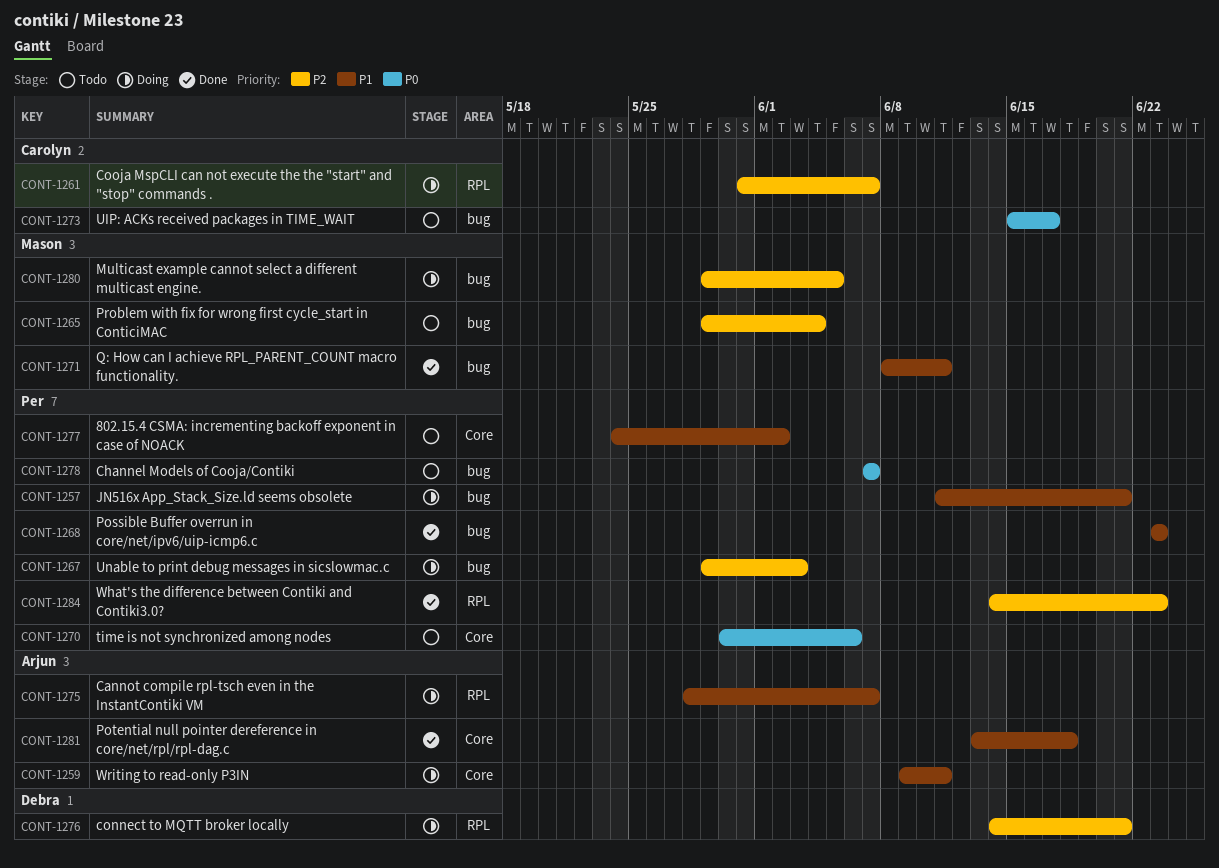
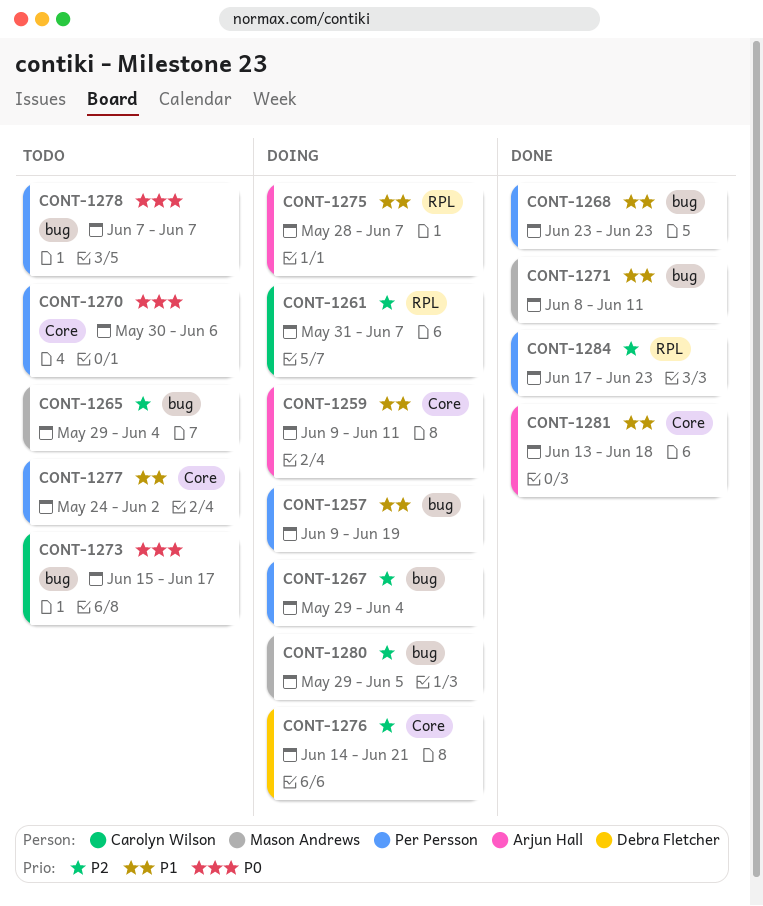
CONT-1257, start: Jun 11 -> Jun 9
CONT-1257, due: Jun 21 -> Jun 19
CONT-1267, due: Jun 3 -> Jun 4
CONT-1276, label: RPL -> Core
CONT-1284, start: Jun 14 -> Jun 17

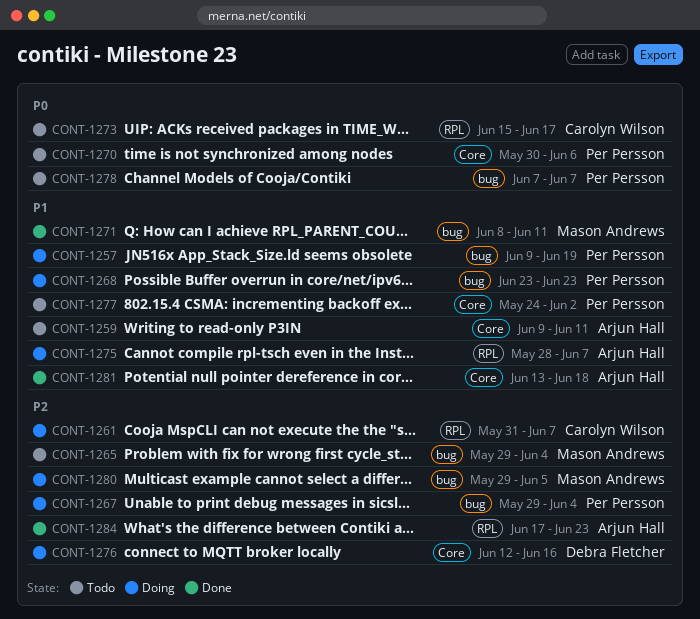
CONT-1259, status: Doing -> Todo
CONT-1268, status: Done -> Doing
CONT-1273, label: bug -> RPL
CONT-1276, start: Jun 14 -> Jun 12
CONT-1276, due: Jun 21 -> Jun 16
CONT-1284, owner: Per Persson -> Arjun Hall

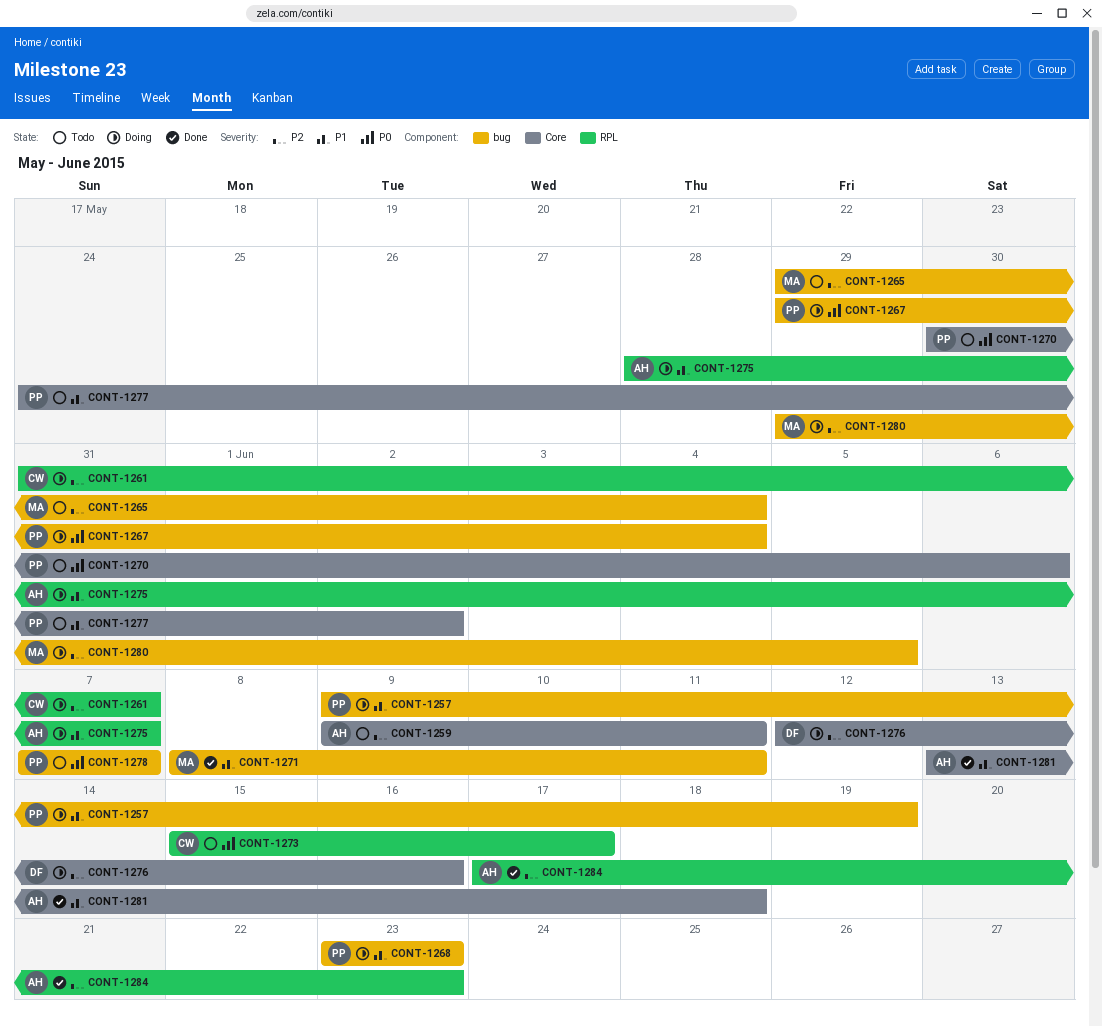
CONT-1259, priority: P1 -> P2
CONT-1267, priority: P2 -> P0

